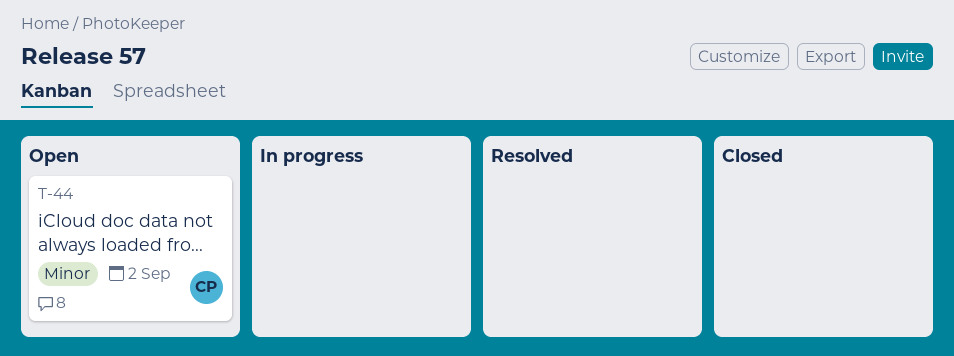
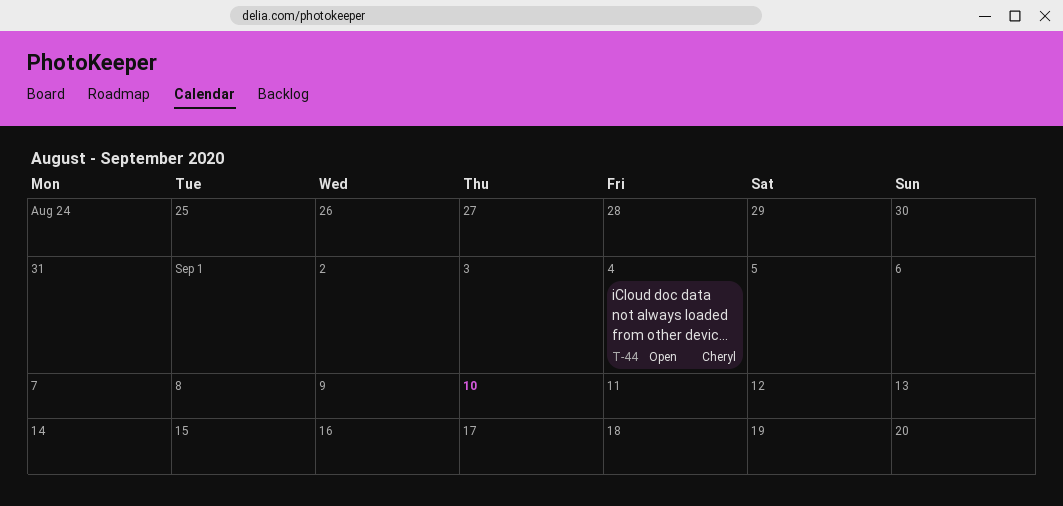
T-44, due: Sep 2 -> Sep 4

